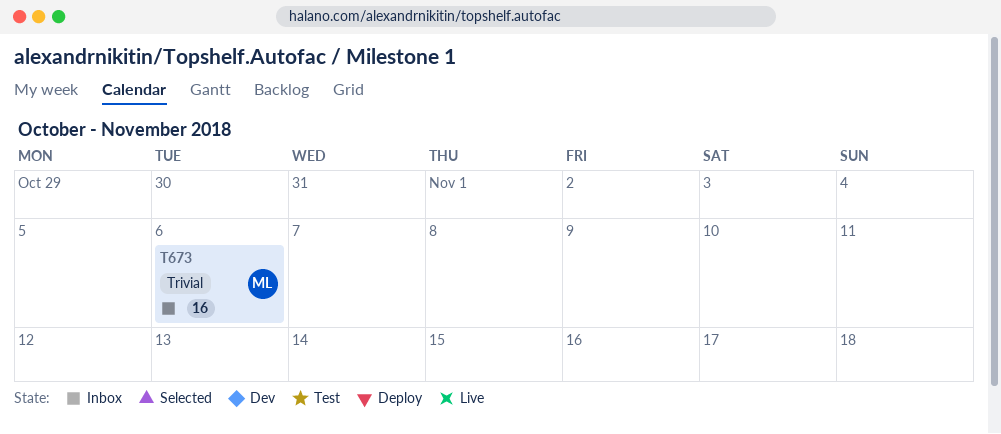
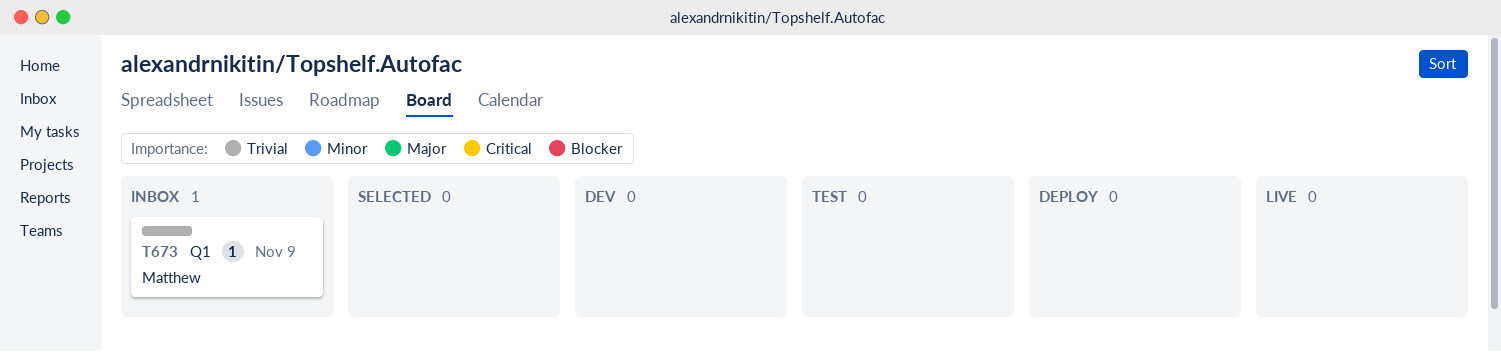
T673, estimate: 16 -> 1
T673, due: Nov 6 -> Nov 9

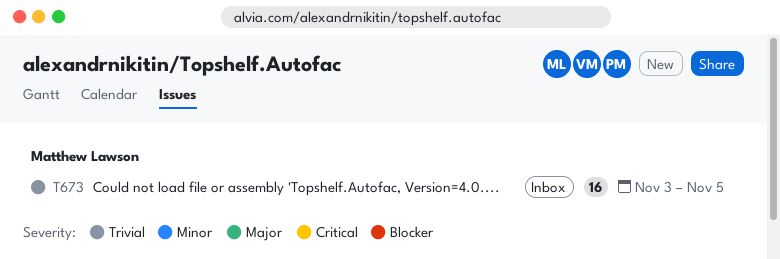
T673, estimate: 1 -> 16
T673, due: Nov 9 -> Nov 5

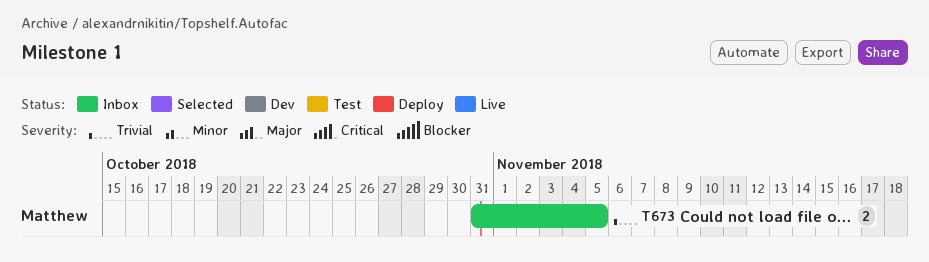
T673, estimate: 16 -> 2
T673, start: Nov 3 -> Oct 31

